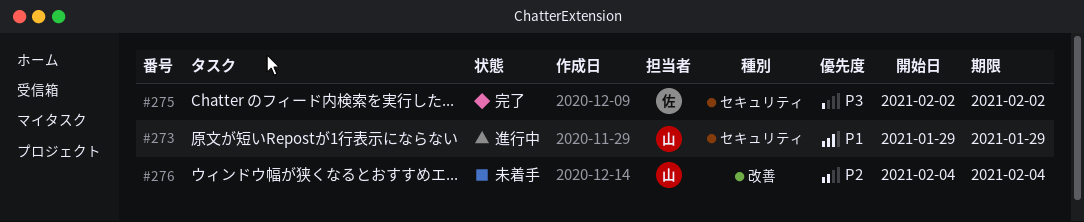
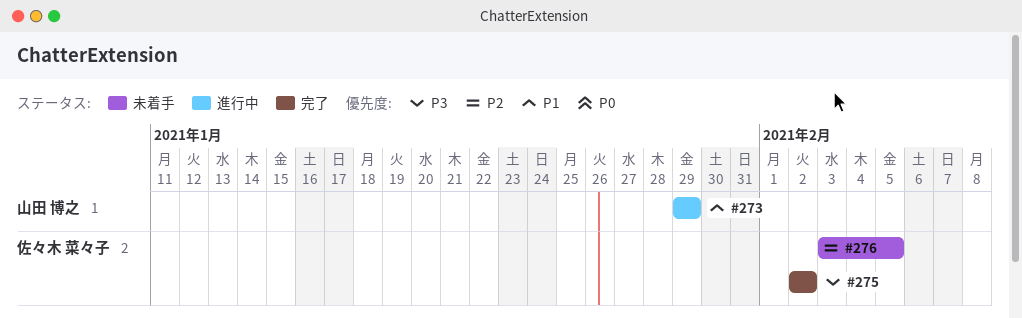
#276, owner: 山田 博之 -> 佐々木 菜々子
#276, start: Feb 4 -> Feb 3
#276, due: Feb 4 -> Feb 5

